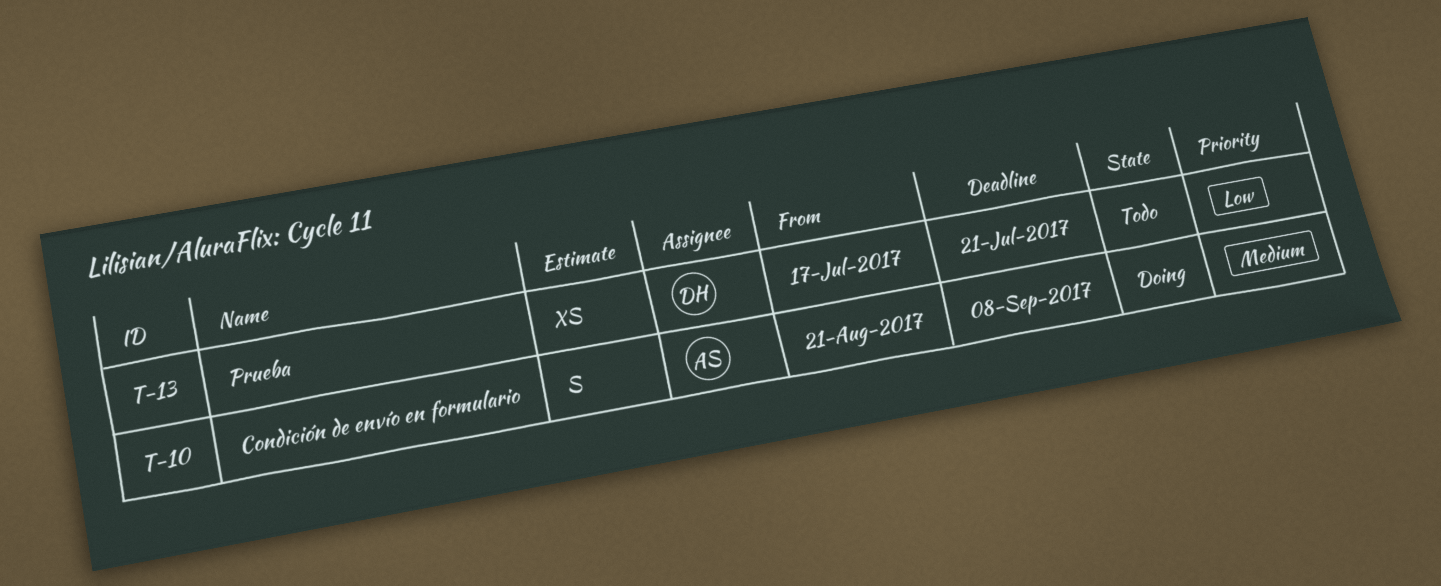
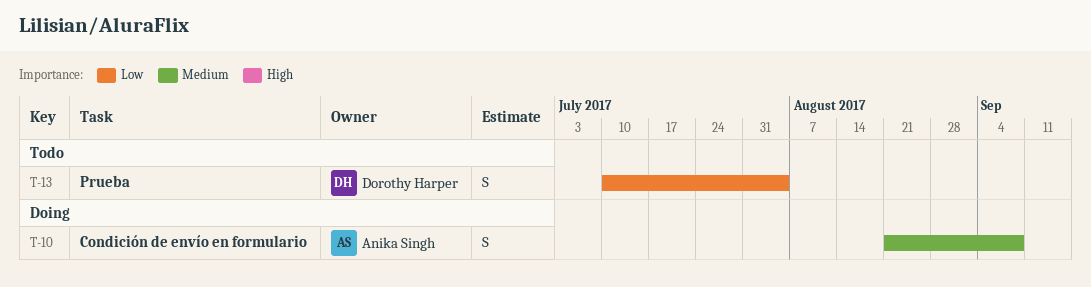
T-13, estimate: XS -> S
T-13, start: Jul 17 -> Jul 10
T-13, due: Jul 21 -> Aug 4

